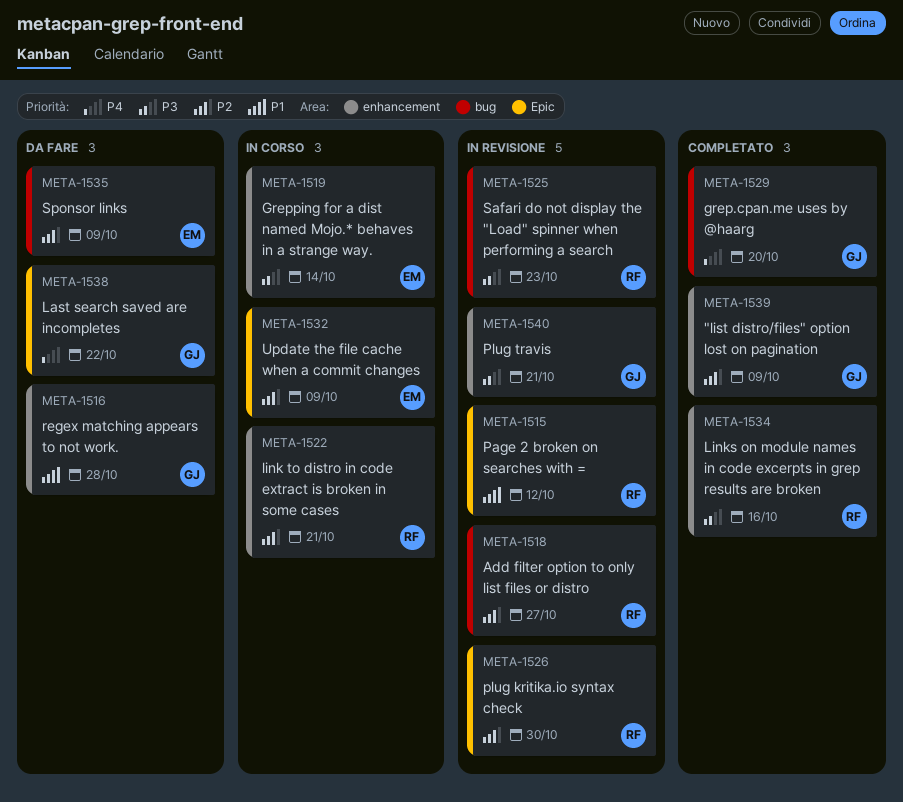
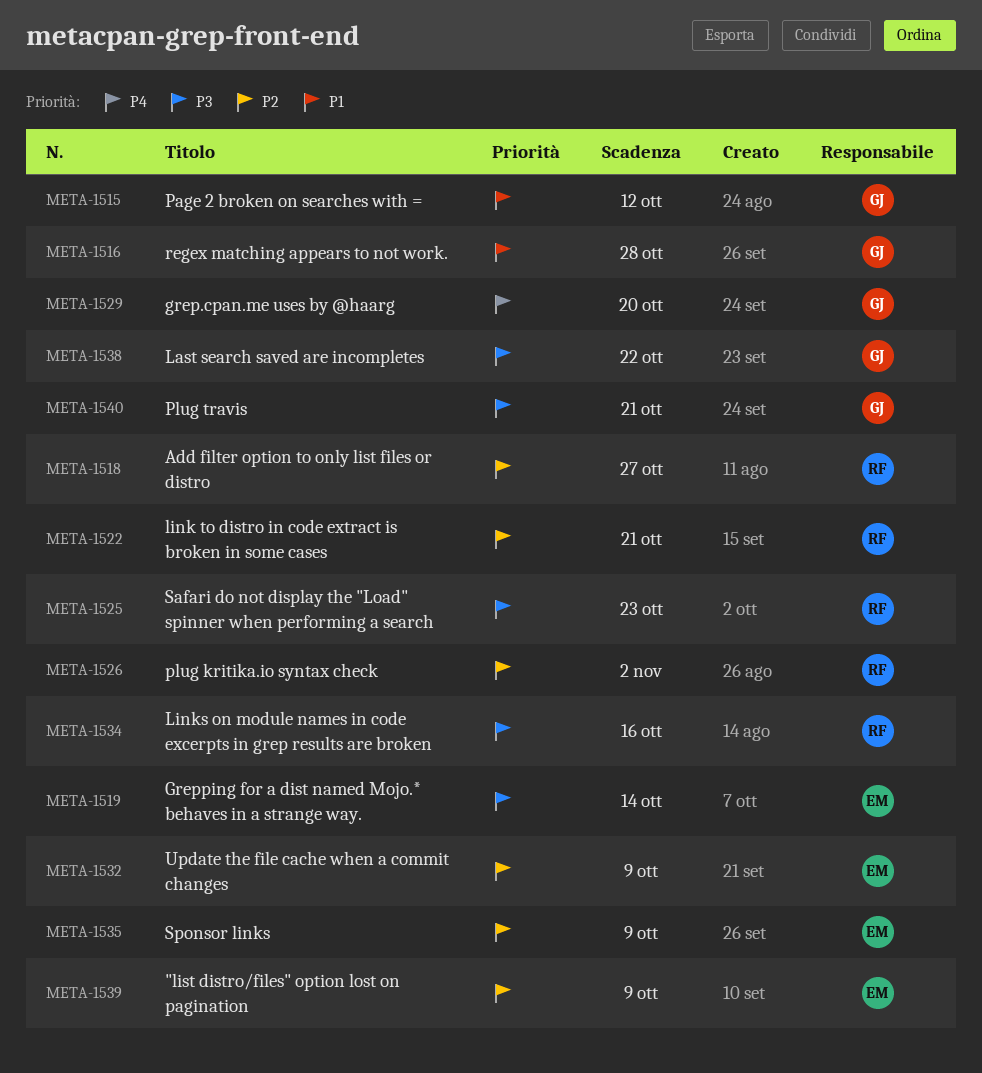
META-1515, owner: RF -> GJ
META-1526, due: Oct 30 -> Nov 2
META-1538, priority: P4 -> P3
META-1539, owner: GJ -> EM

